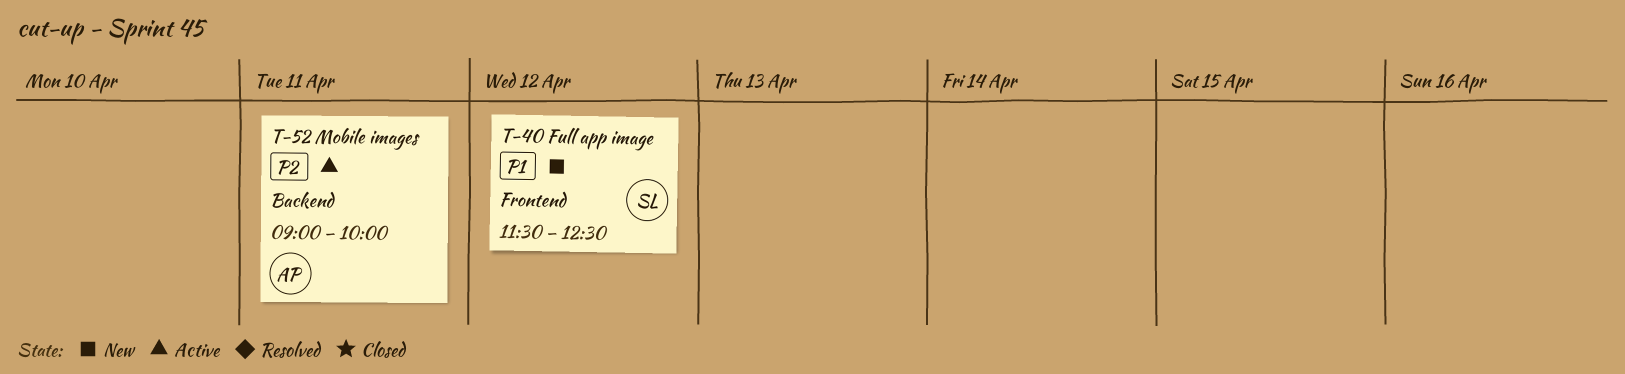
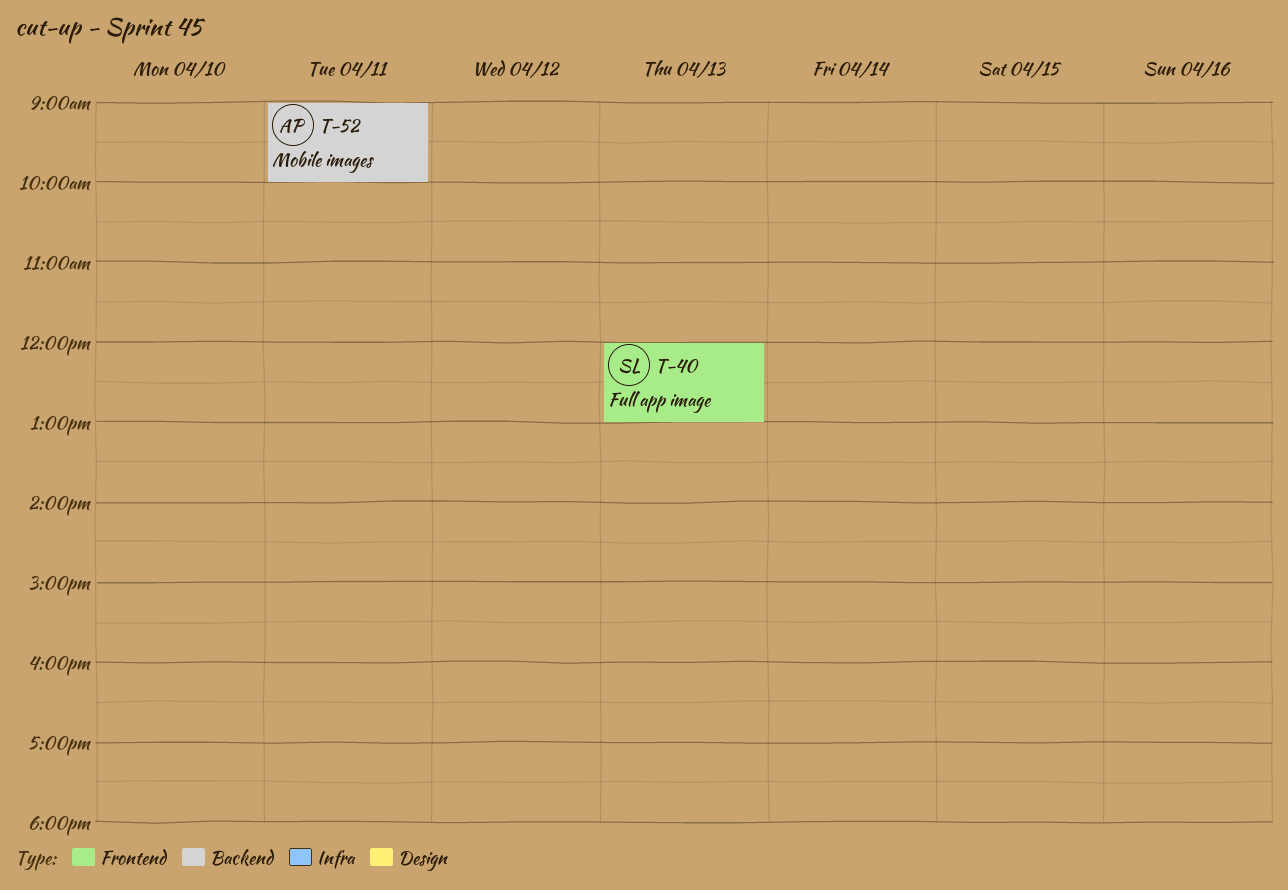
T-40, day: Apr 12 -> Apr 13
T-40, begins: 11:30 -> 12:00
T-40, ends: 12:30 -> 13:00

